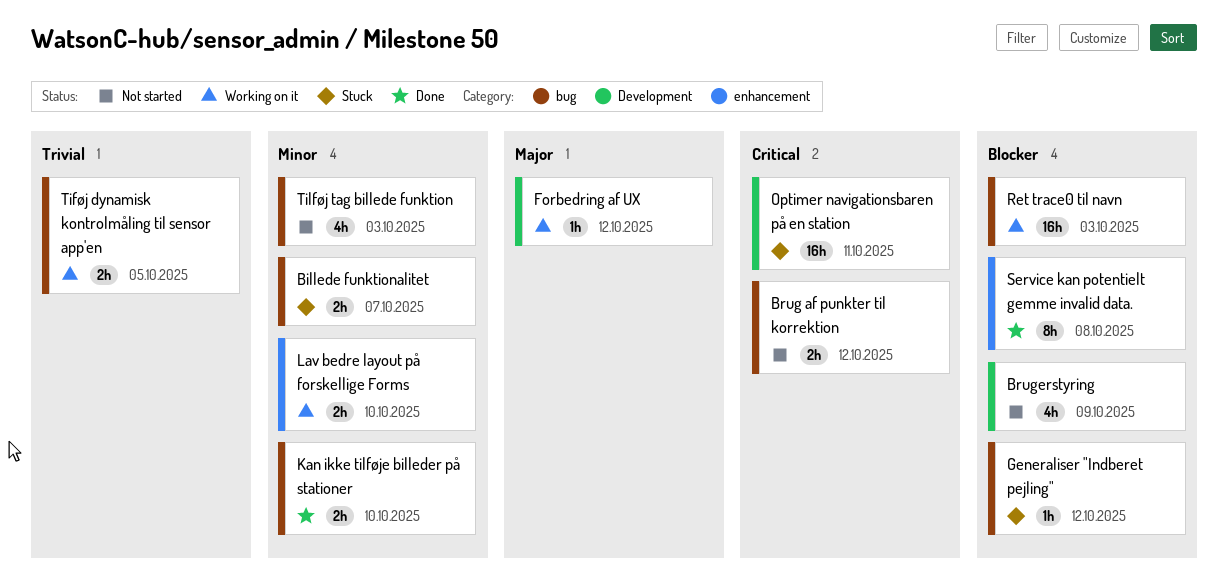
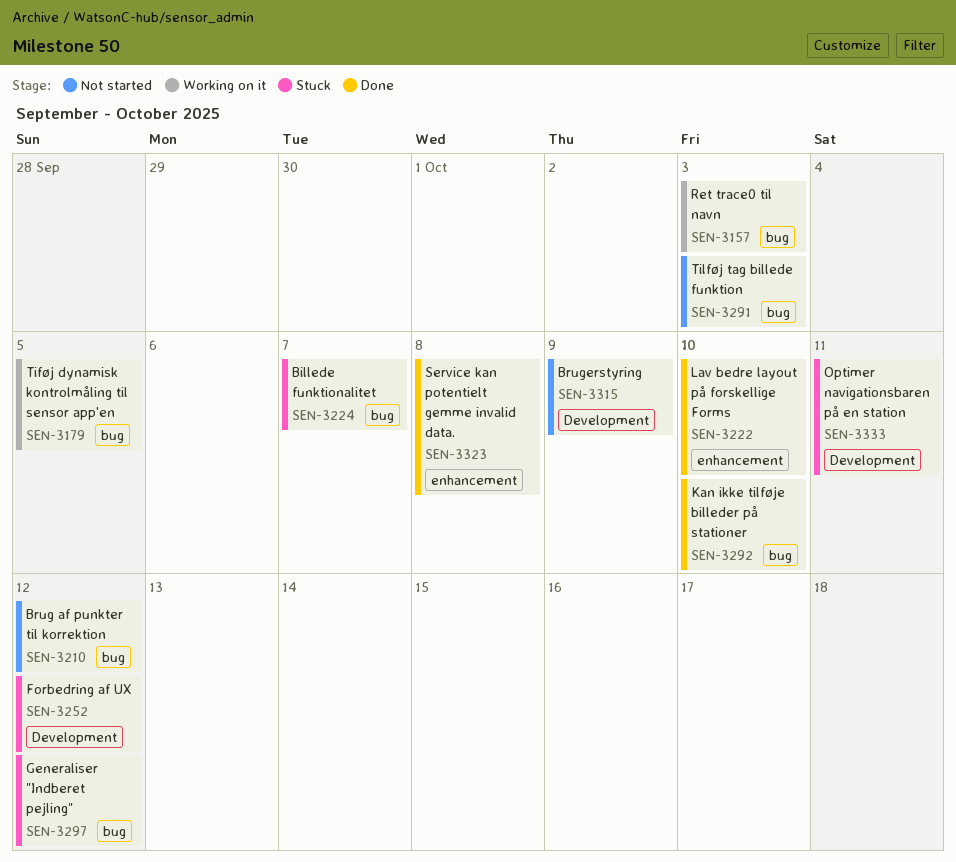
Forbedring af UX, status: Working on it -> Stuck
Lav bedre layout på forskellige Forms, status: Working on it -> Done

